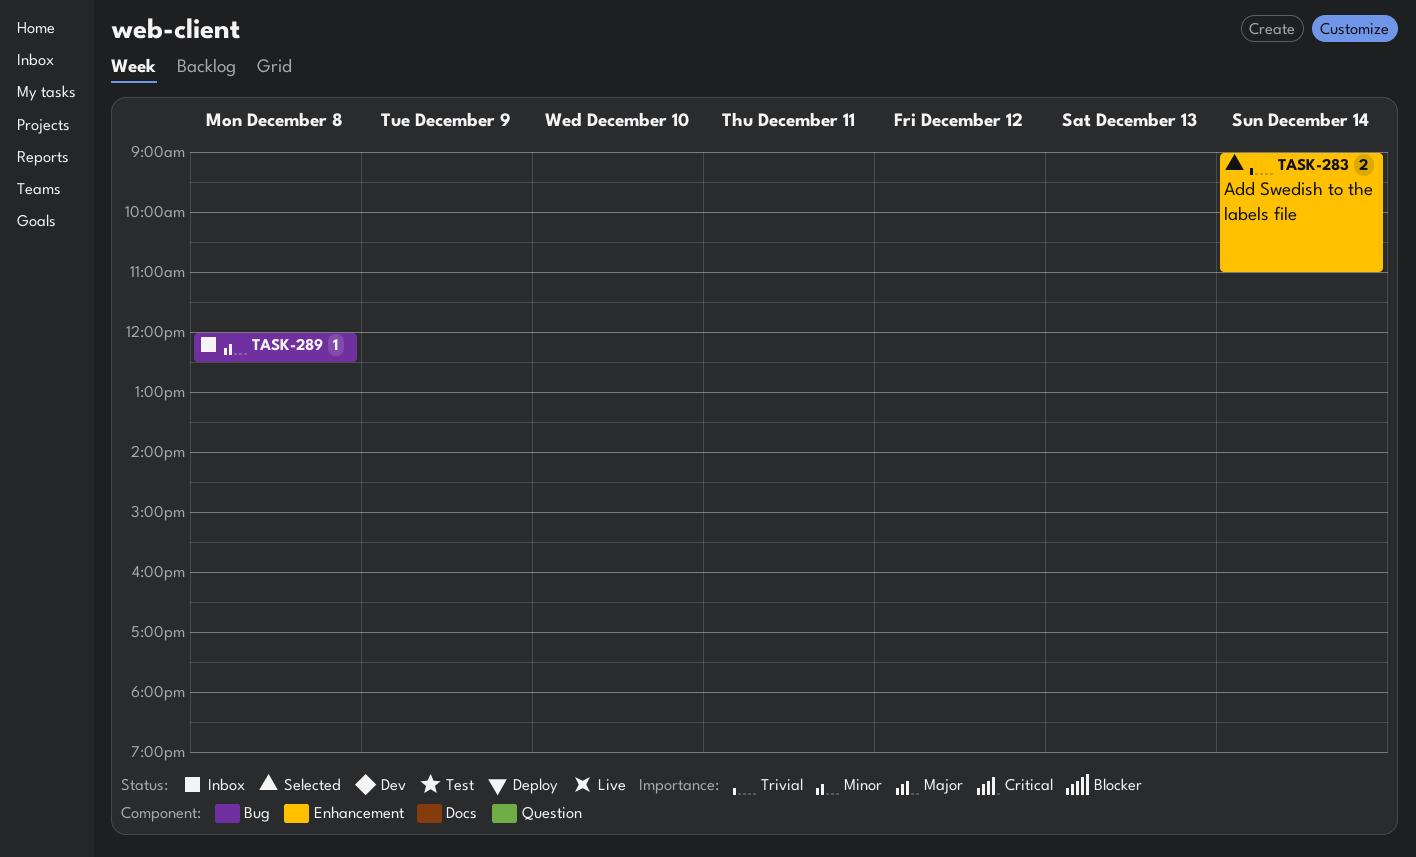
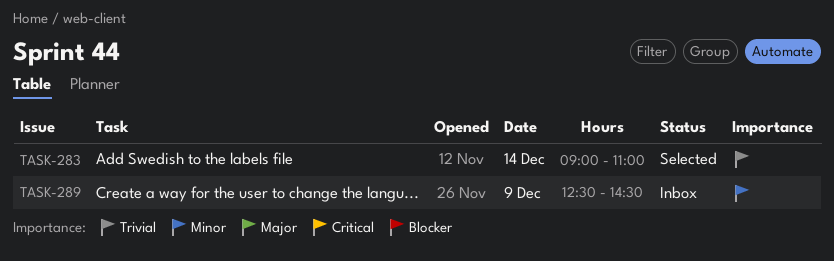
TASK-289, day: Dec 8 -> Dec 9
TASK-289, begins: 12:00 -> 12:30
TASK-289, ends: 12:30 -> 14:30

